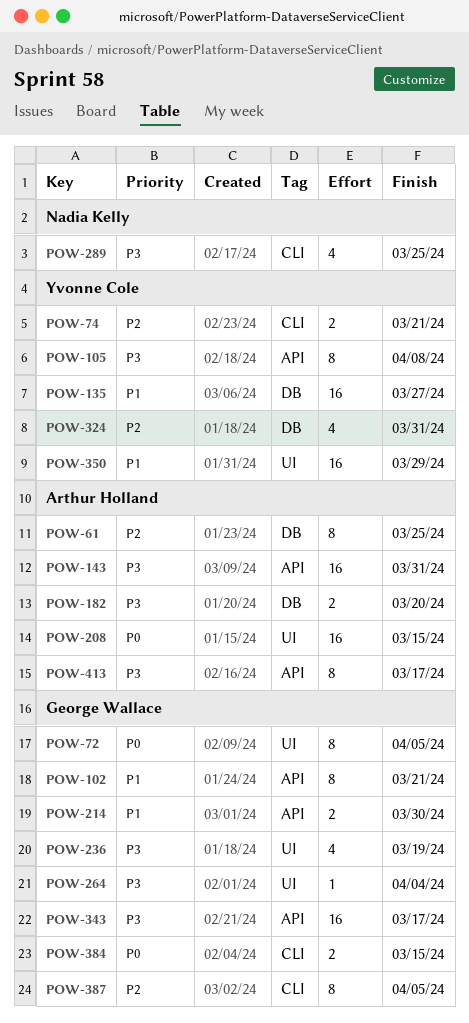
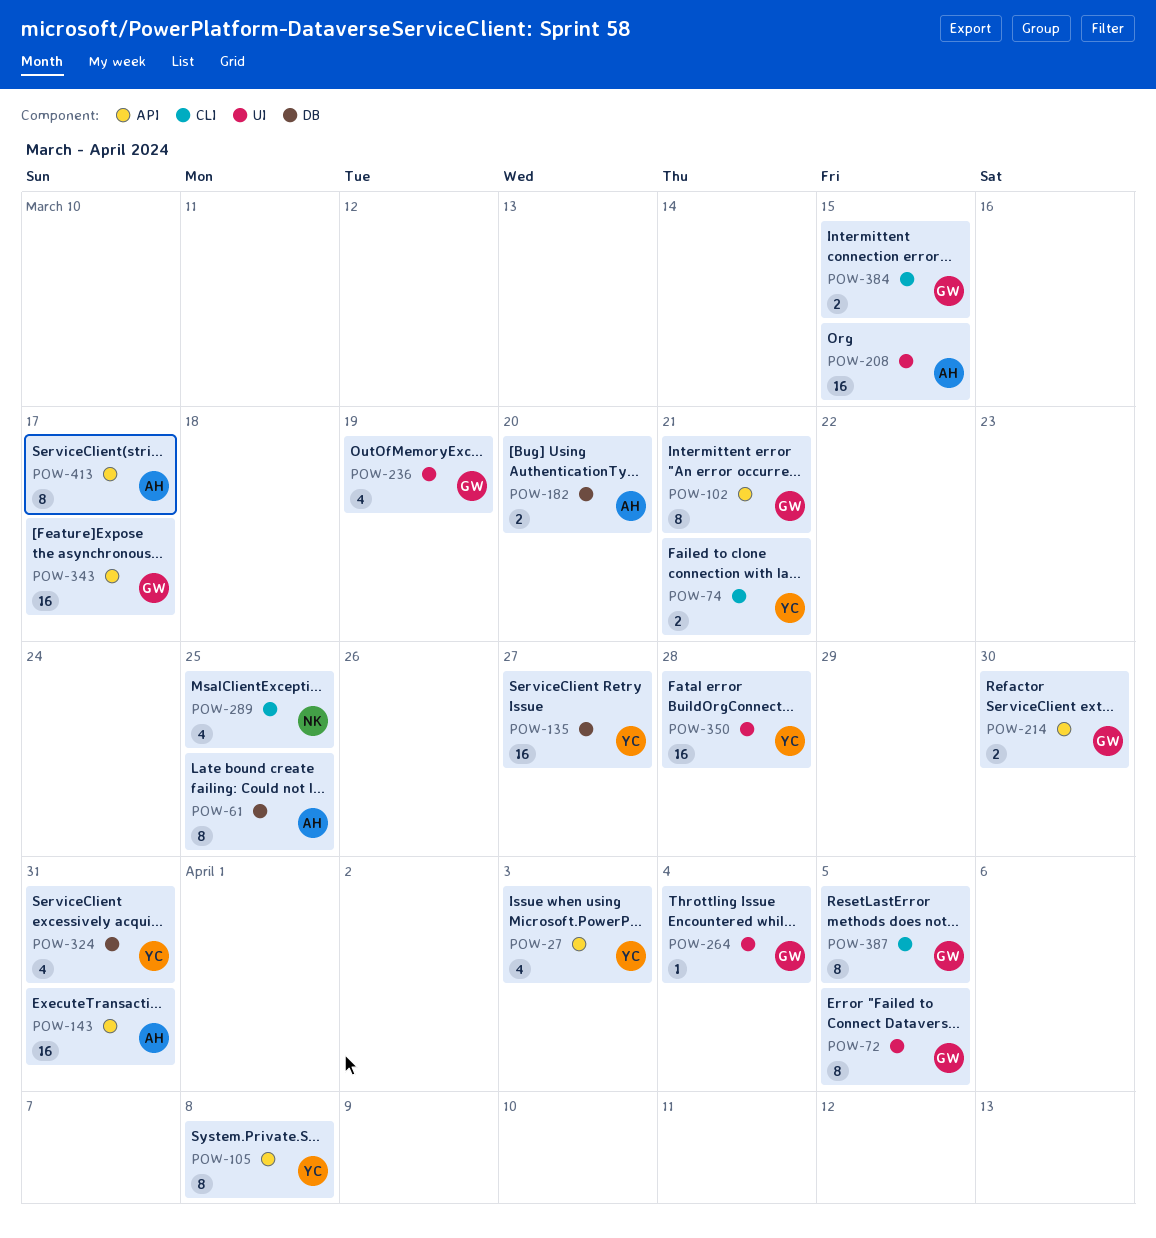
POW-27: none -> present
POW-350, due: Mar 29 -> Mar 28

